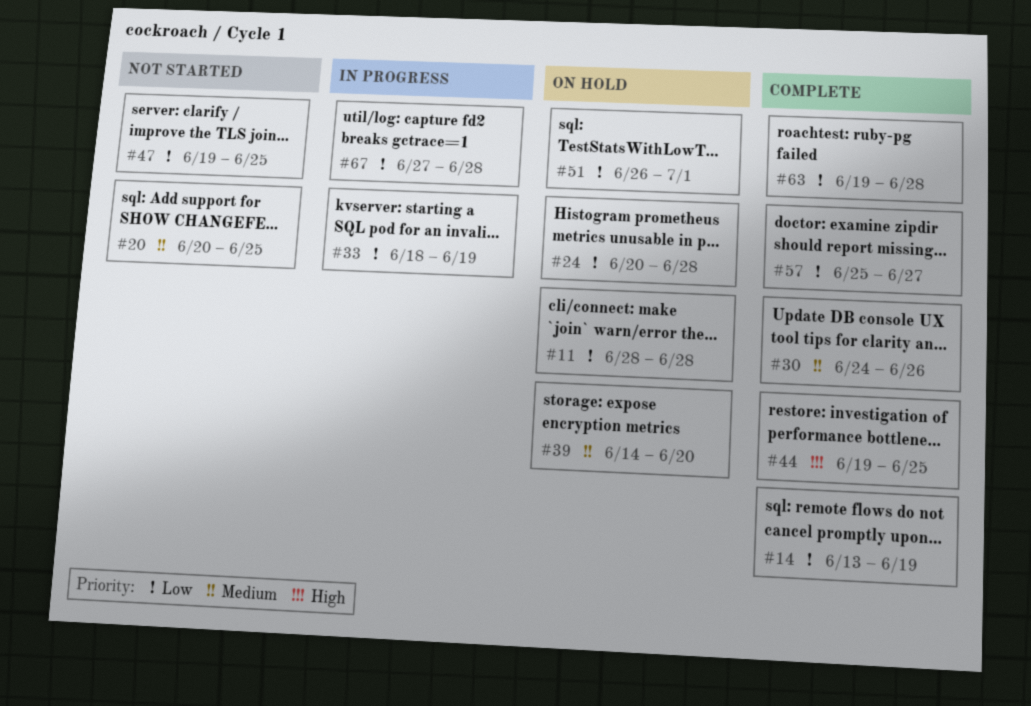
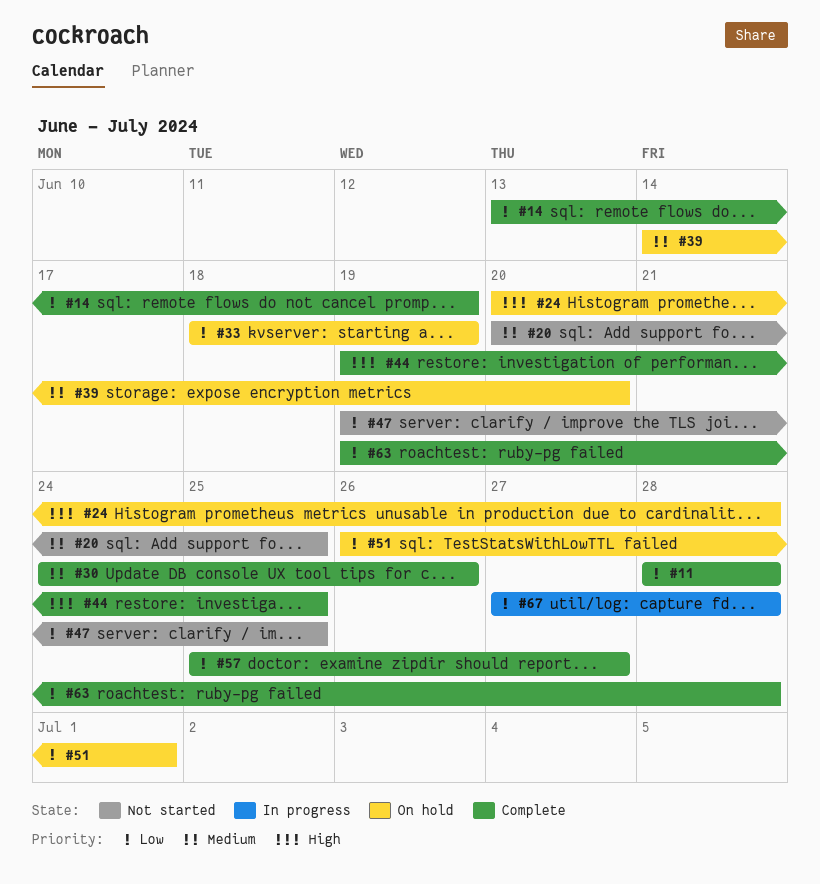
#11, status: On hold -> Complete
#24, priority: Low -> High
#33, status: In progress -> On hold

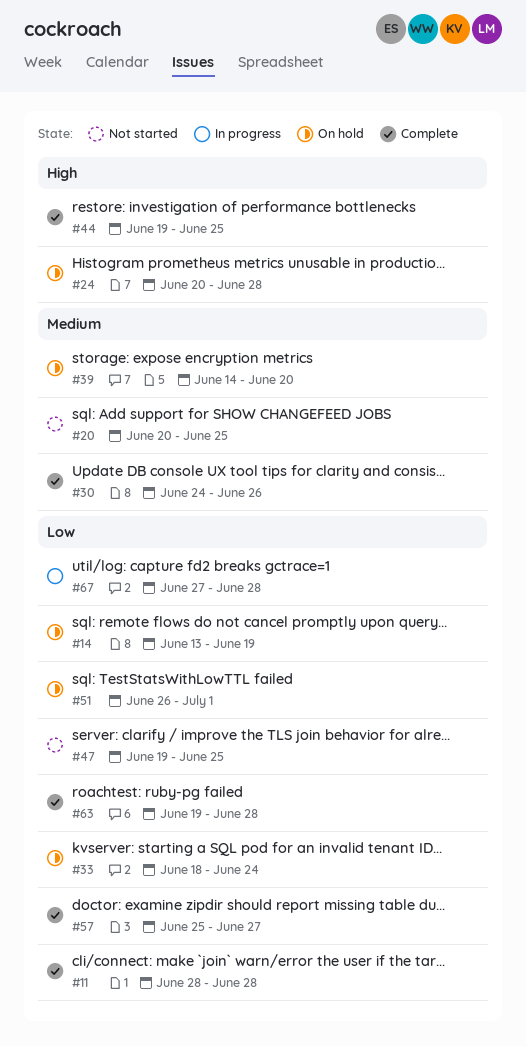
#14, status: Complete -> On hold
#33, due: Jun 19 -> Jun 24

